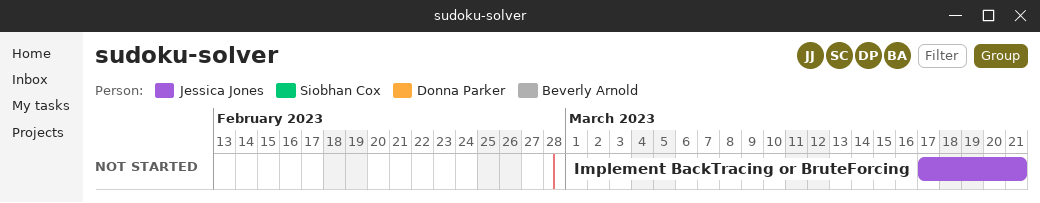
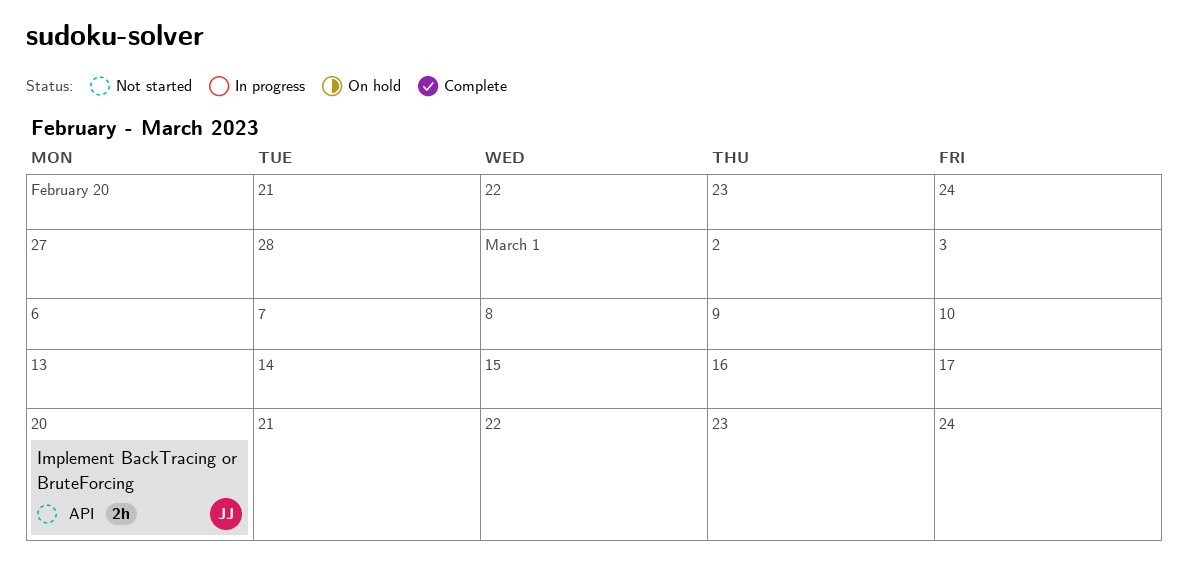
Implement BackTracing or BruteForcing, due: Mar 21 -> Mar 20

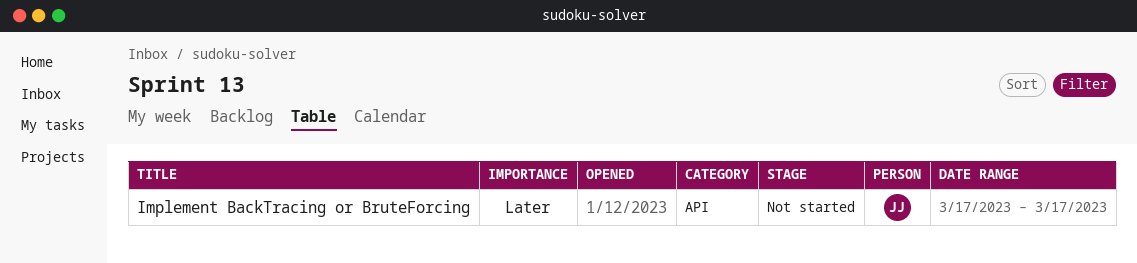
Implement BackTracing or BruteForcing, due: Mar 20 -> Mar 17

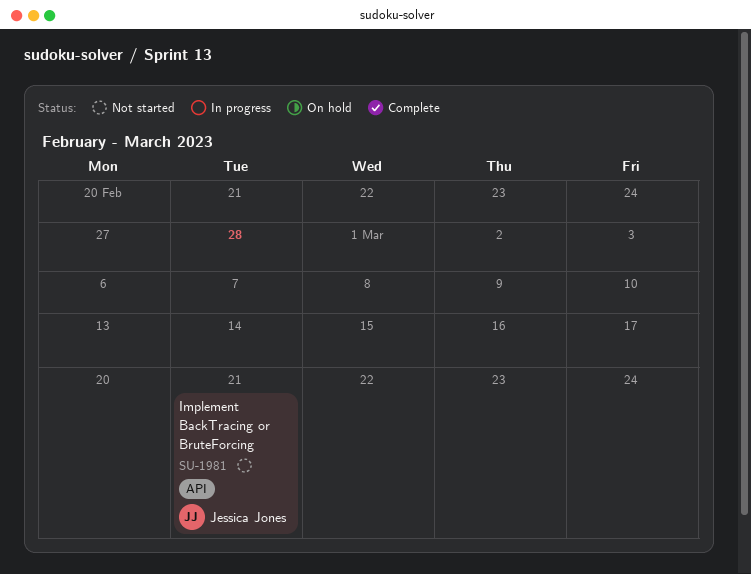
Implement BackTracing or BruteForcing, due: Mar 17 -> Mar 21

